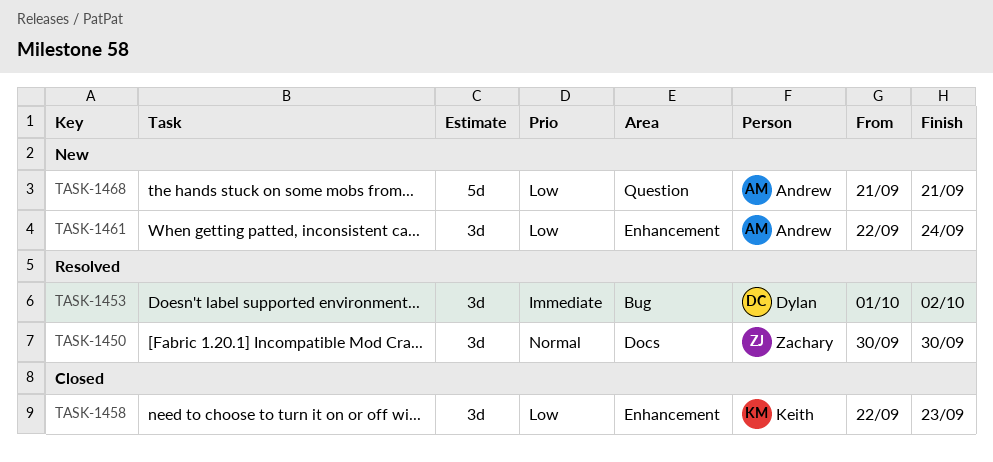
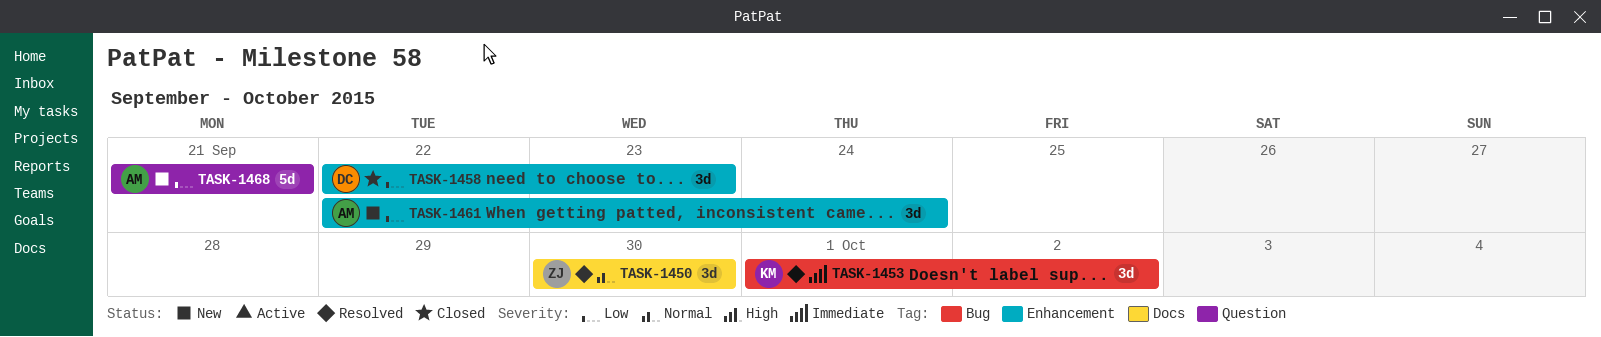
TASK-1453, owner: Dylan -> Keith
TASK-1458, owner: Keith -> Dylan

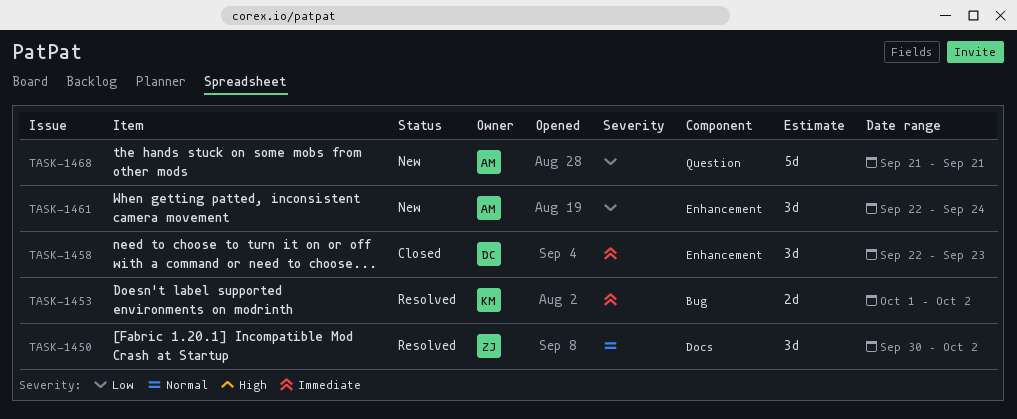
TASK-1450, due: Sep 30 -> Oct 2
TASK-1453, estimate: 3d -> 2d
TASK-1458, priority: Low -> Immediate

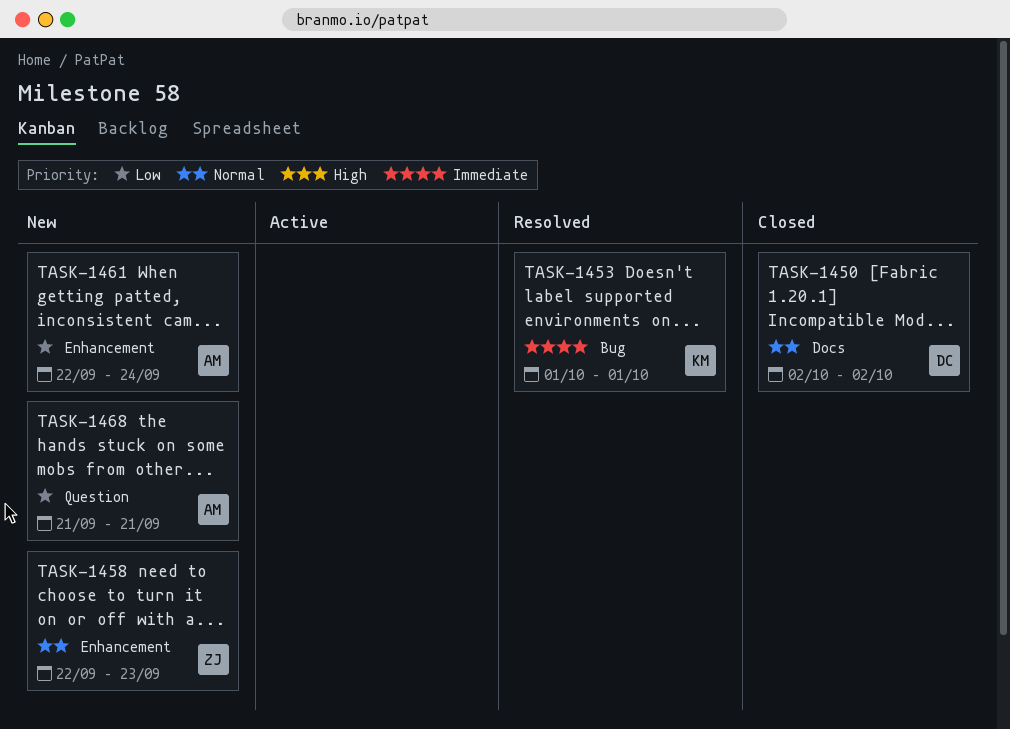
TASK-1450, status: Resolved -> Closed
TASK-1450, owner: ZJ -> DC
TASK-1450, start: Sep 30 -> Oct 2
TASK-1453, due: Oct 2 -> Oct 1
TASK-1458, status: Closed -> New
TASK-1458, owner: DC -> ZJ
TASK-1458, priority: Immediate -> Normal

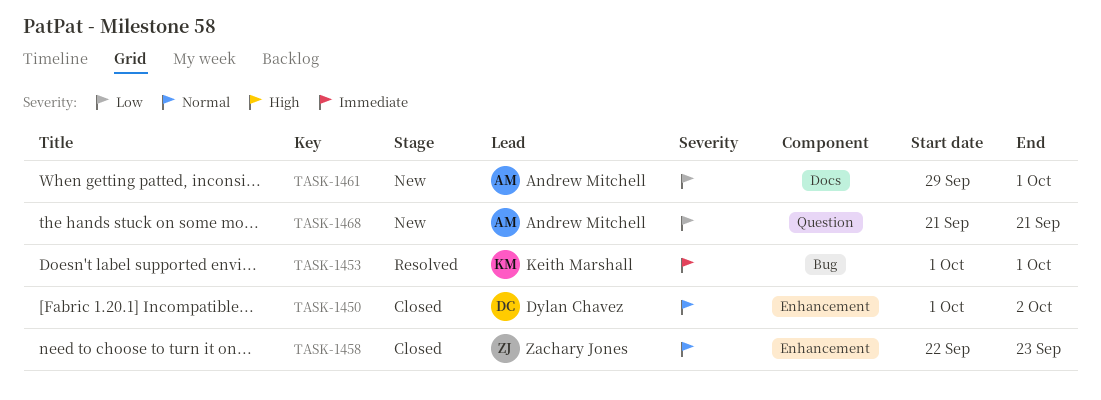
TASK-1450, label: Docs -> Enhancement
TASK-1450, start: Oct 2 -> Oct 1
TASK-1458, status: New -> Closed
TASK-1461, label: Enhancement -> Docs
TASK-1461, start: Sep 22 -> Sep 29
TASK-1461, due: Sep 24 -> Oct 1

